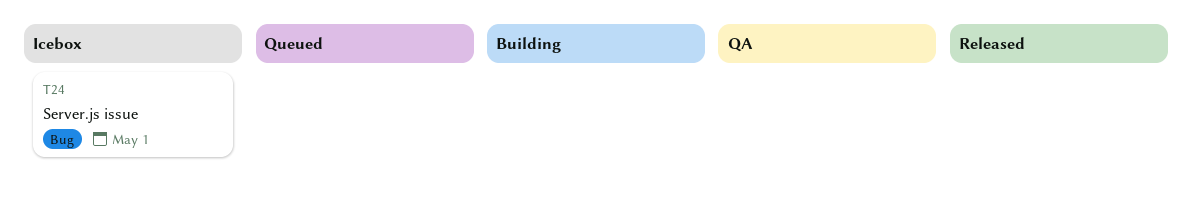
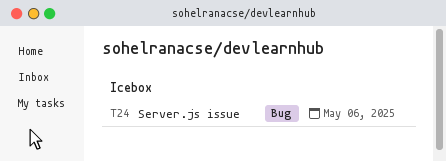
T24, due: May 1 -> May 6

